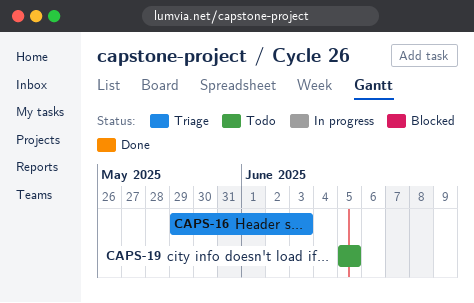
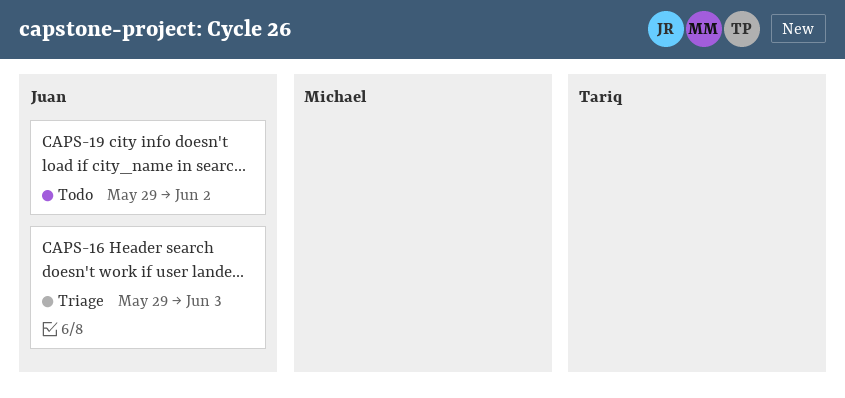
CAPS-19, start: Jun 5 -> May 29
CAPS-19, due: Jun 5 -> Jun 2

